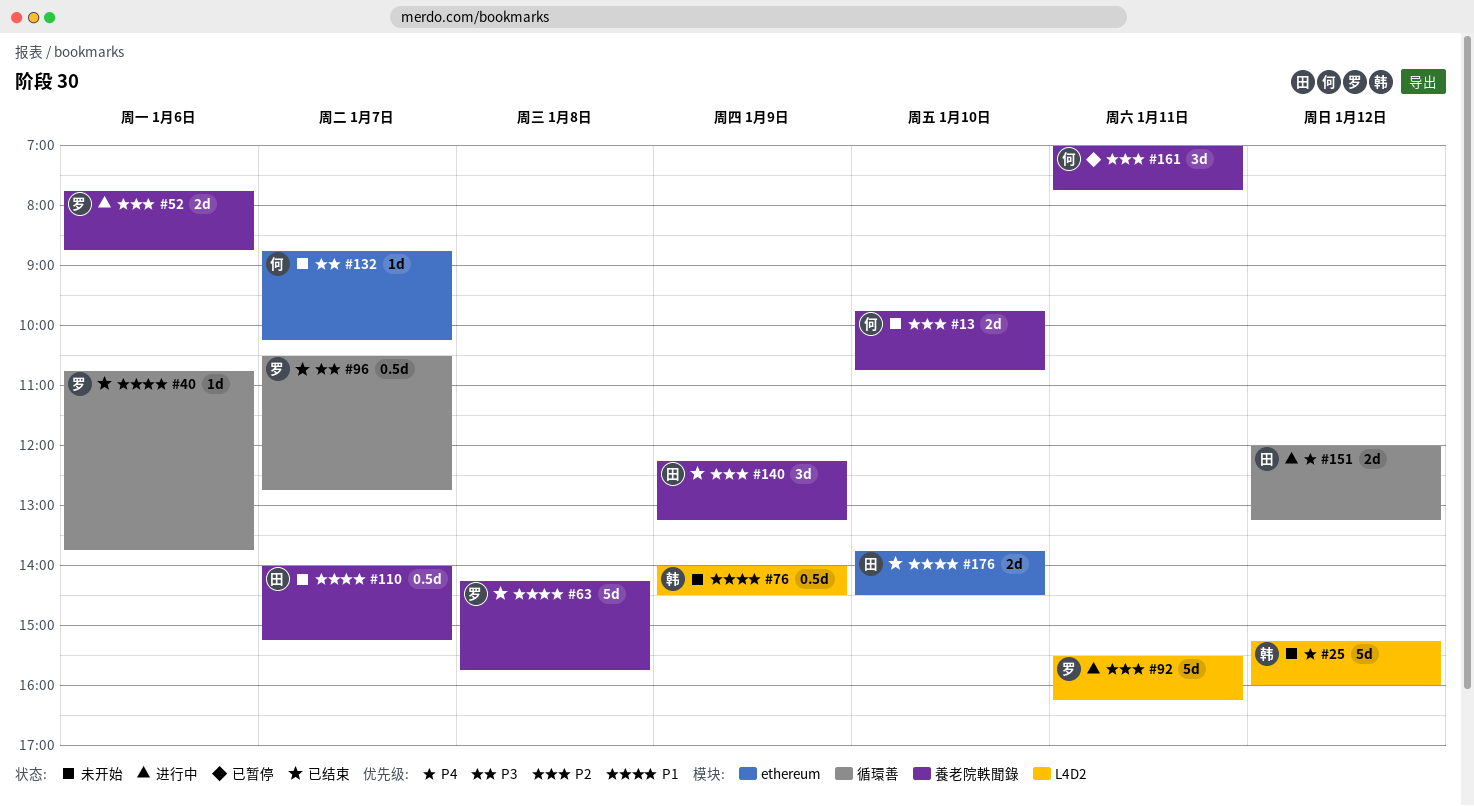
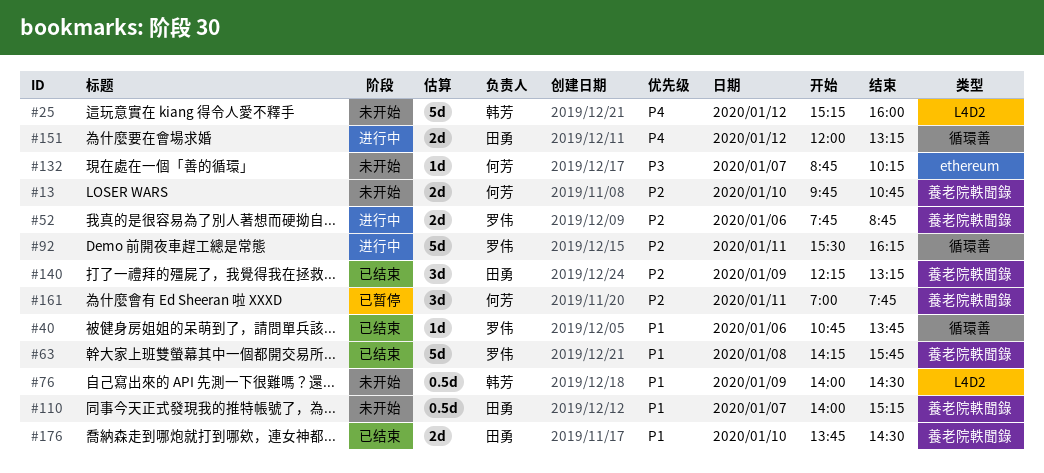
#92, label: L4D2 -> 循環善
#96: present -> none
#176, label: ethereum -> 養老院軼聞錄

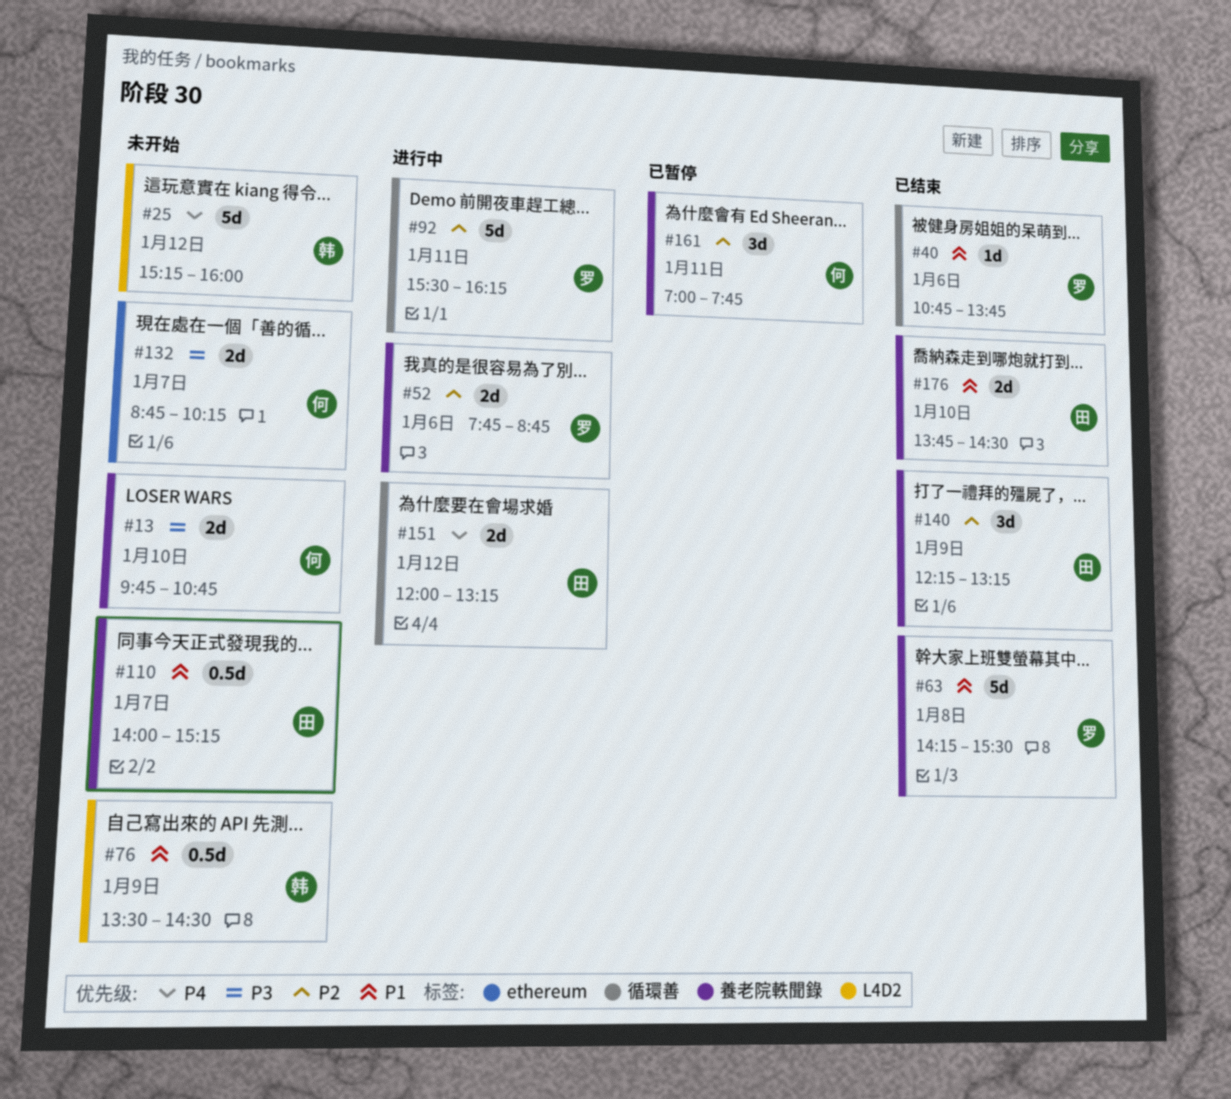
#13, priority: P2 -> P3
#63, ends: 15:45 -> 15:30
#76, begins: 14:00 -> 13:30
#132, estimate: 1d -> 2d

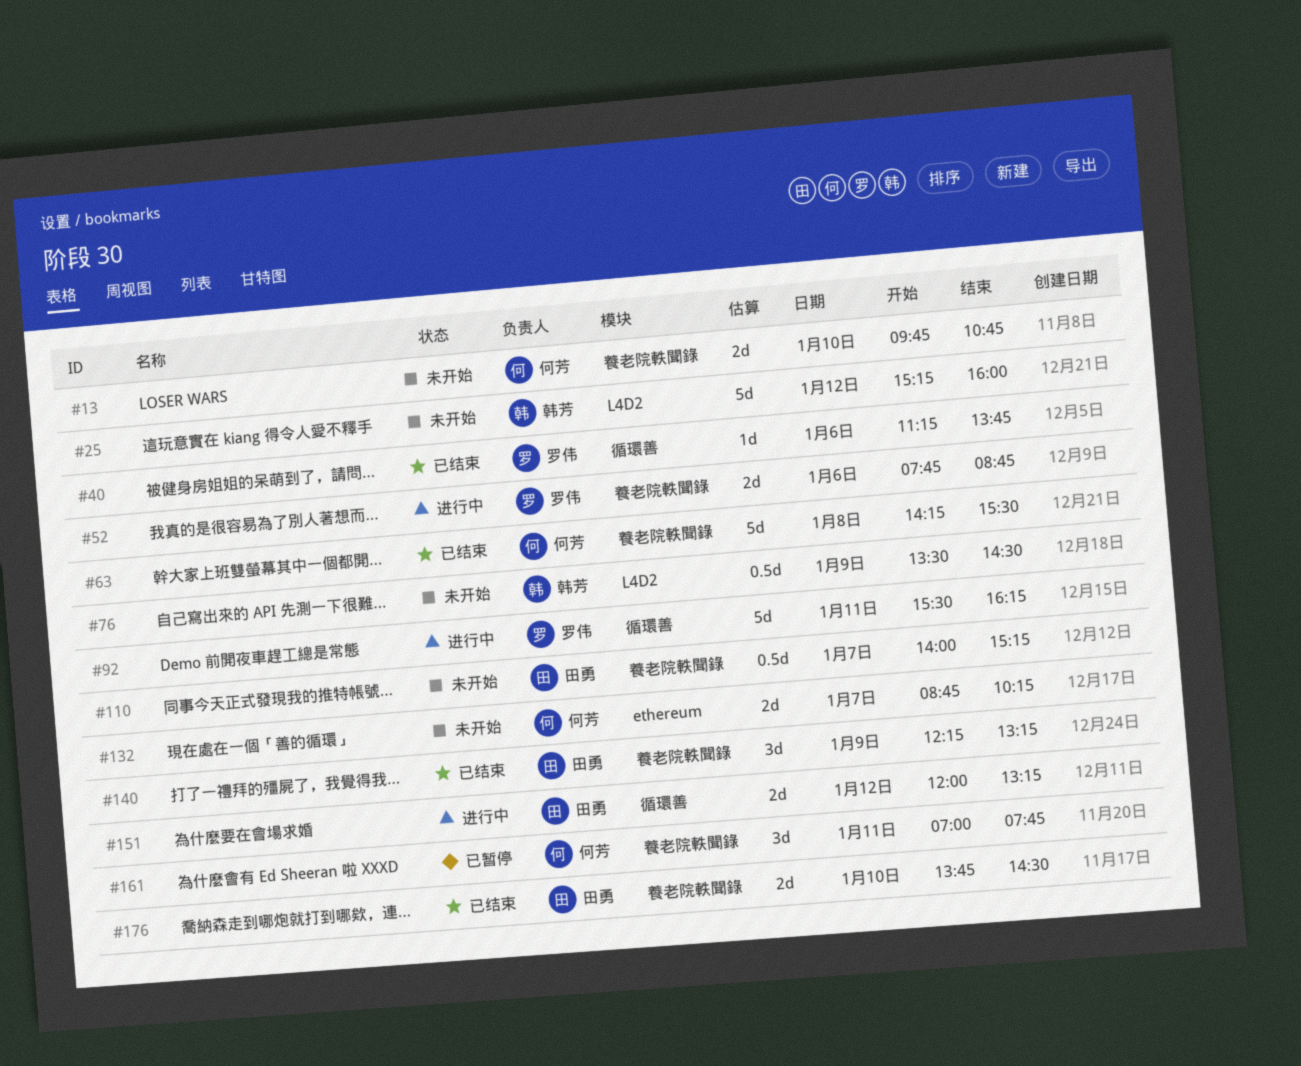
#40, begins: 10:45 -> 11:15
#63, owner: 罗伟 -> 何芳

